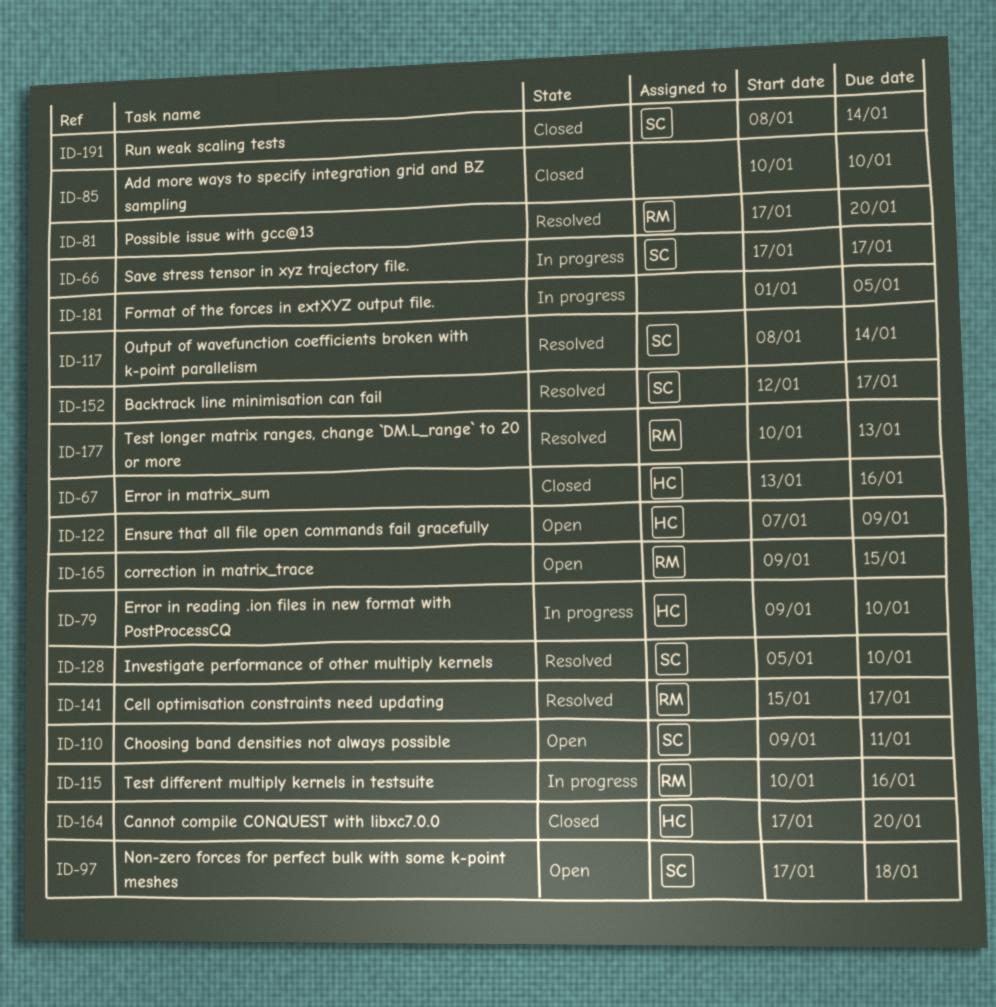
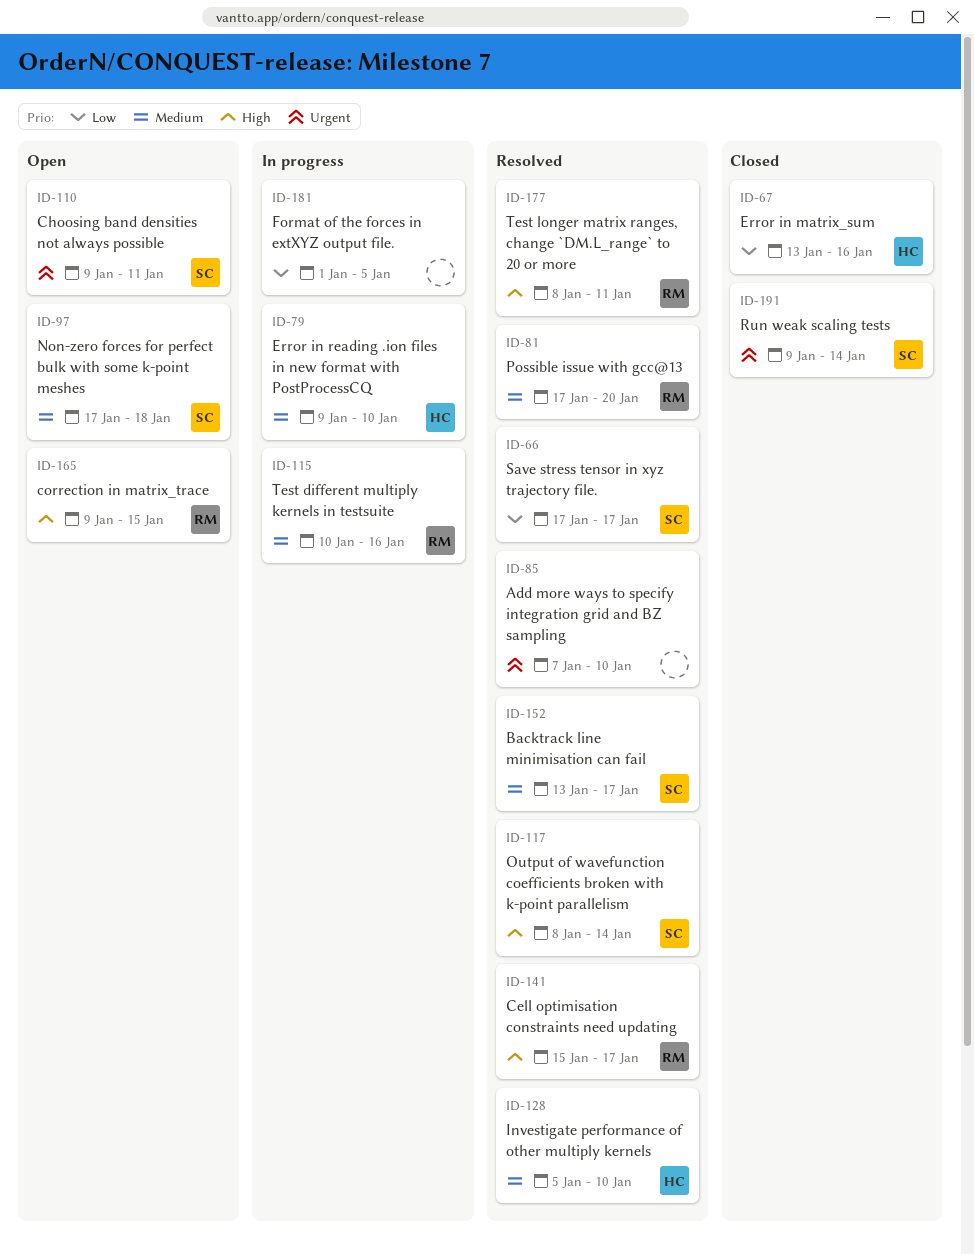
ID-66, status: In progress -> Resolved
ID-85, status: Closed -> Resolved
ID-85, start: Jan 10 -> Jan 7
ID-122: present -> none
ID-128, owner: SC -> HC
ID-152, start: Jan 12 -> Jan 13
ID-164: present -> none
ID-177, start: Jan 10 -> Jan 8
ID-177, due: Jan 13 -> Jan 11
ID-191, start: Jan 8 -> Jan 9

